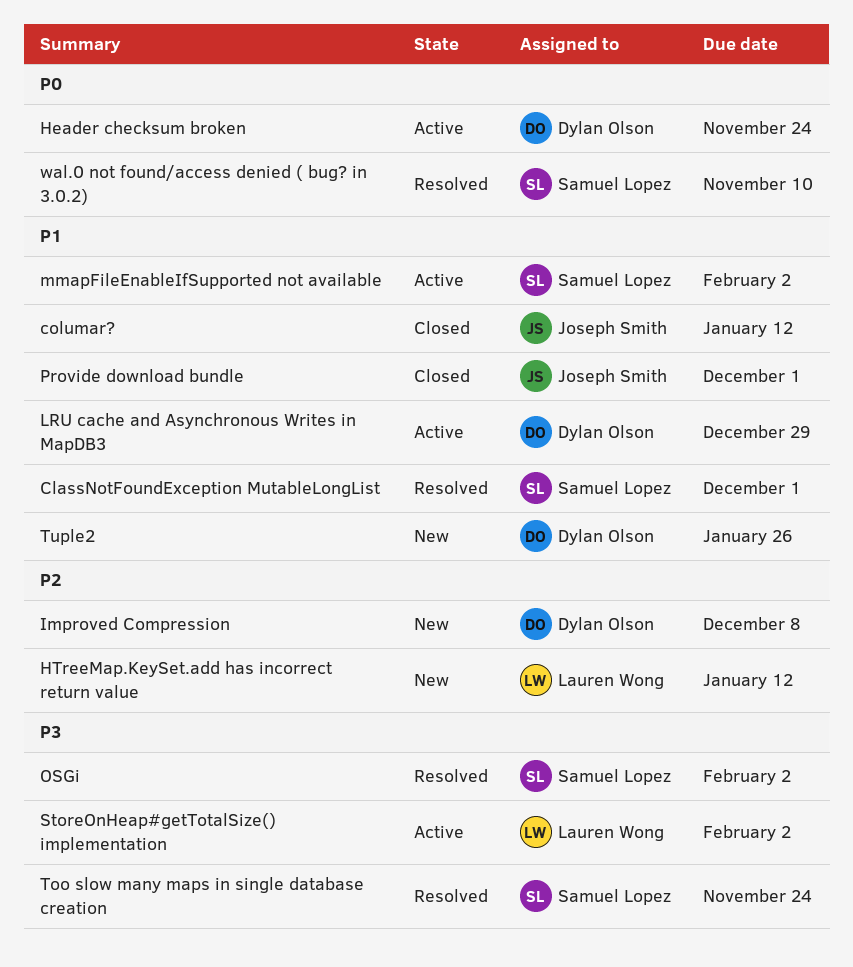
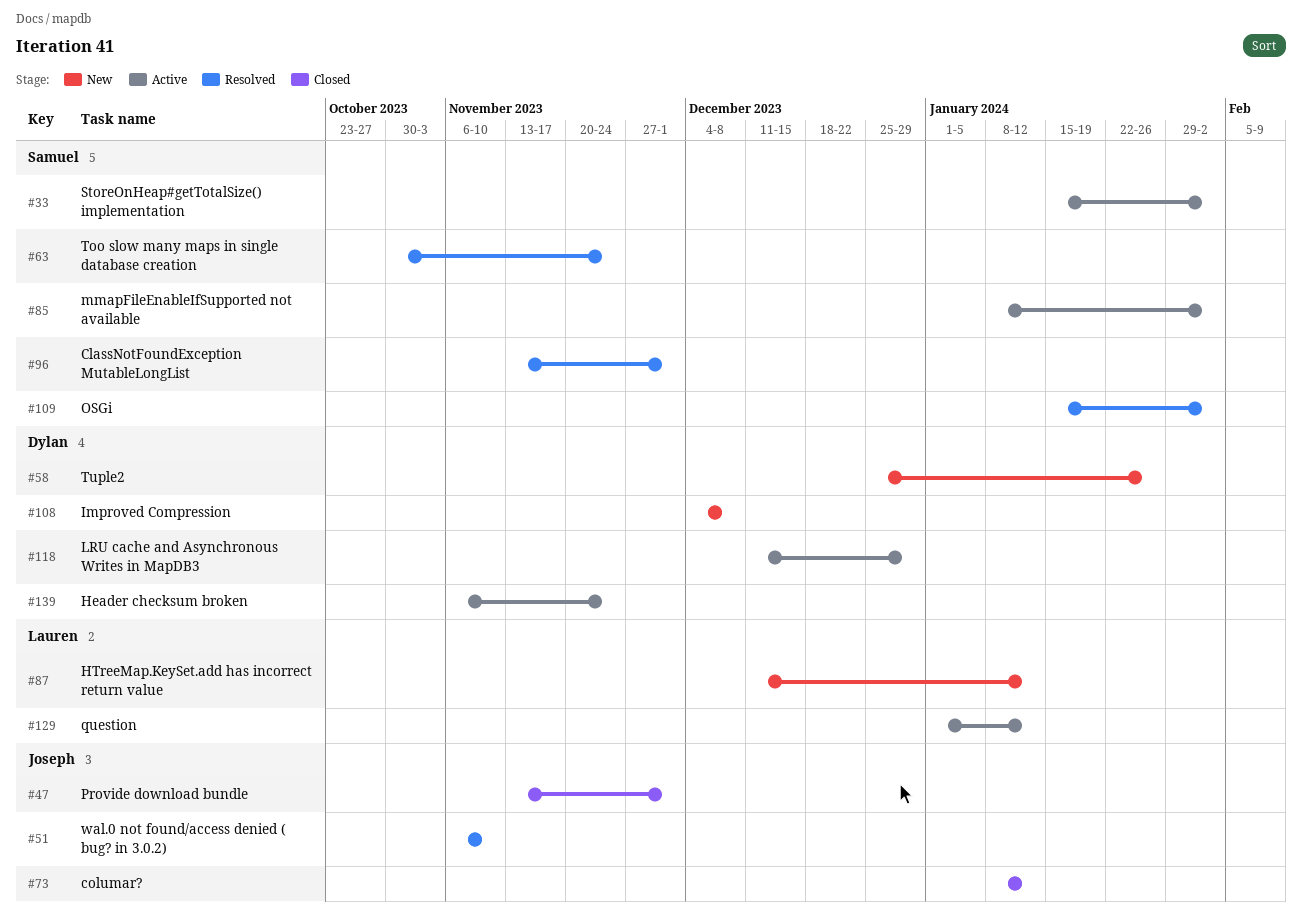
question: none -> present
StoreOnHeap#getTotalSize() implementation, owner: Lauren Wong -> Samuel Lopez
wal.0 not found/access denied ( bug? in 3.0.2), owner: Samuel Lopez -> Joseph Smith

